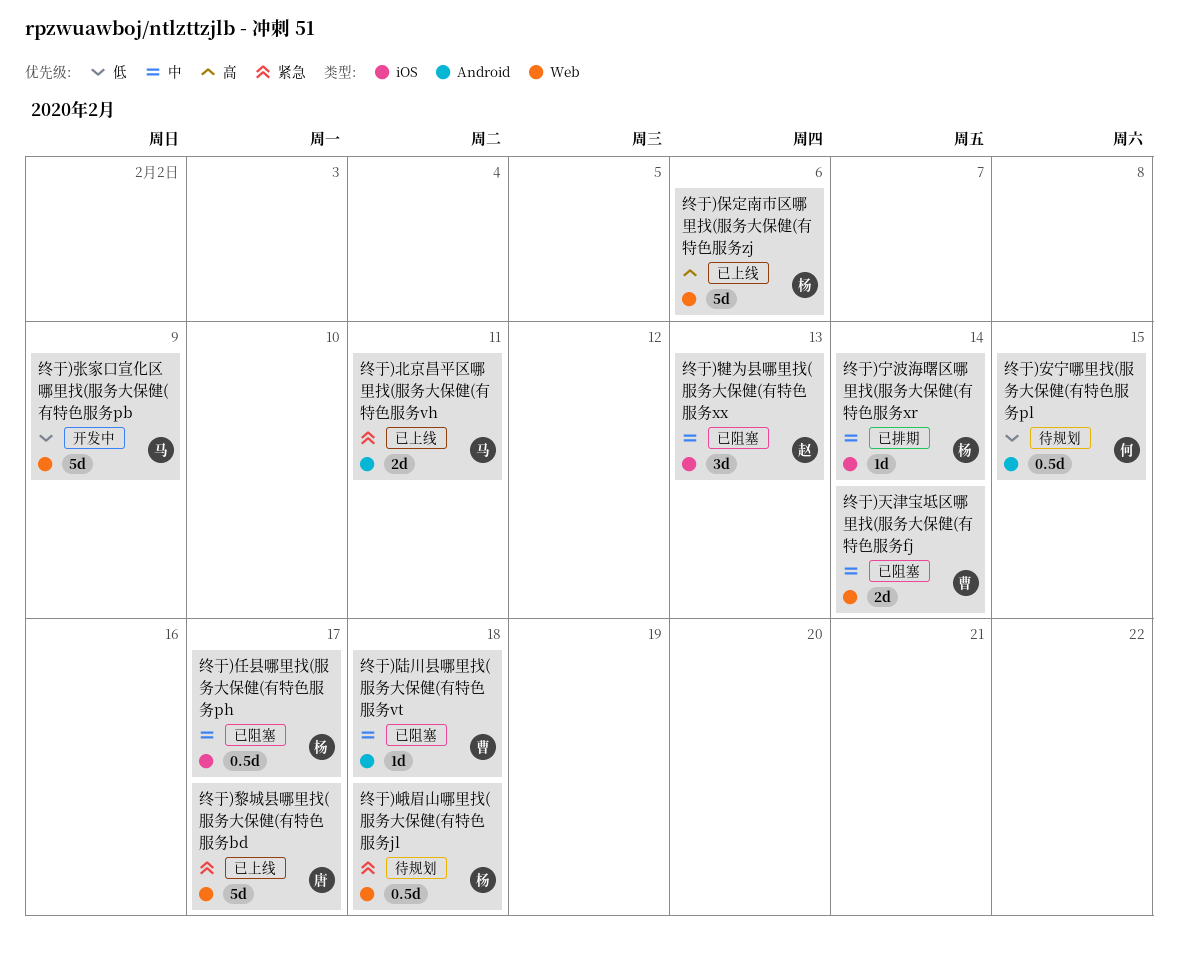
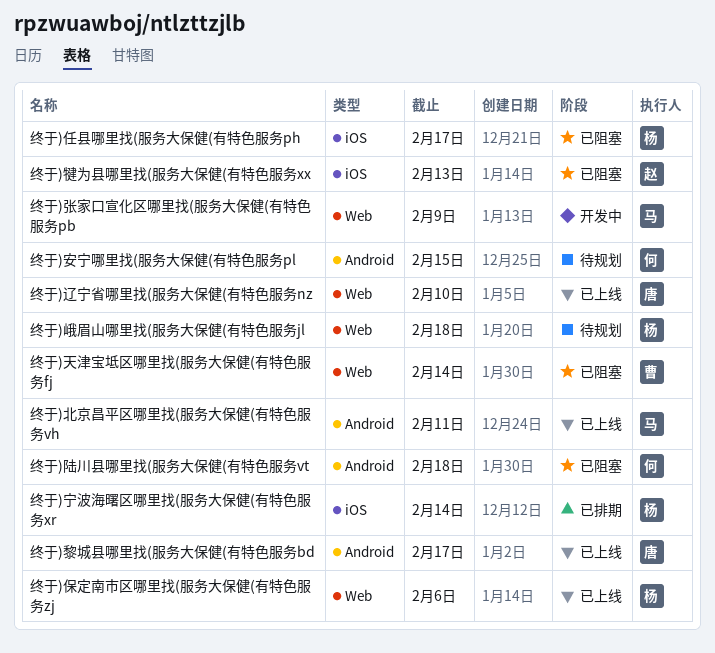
终于)辽宁省哪里找(服务大保健(有特色服务nz: none -> present
终于)陆川县哪里找(服务大保健(有特色服务vt, owner: 曹 -> 何
终于)黎城县哪里找(服务大保健(有特色服务bd, label: Web -> Android

